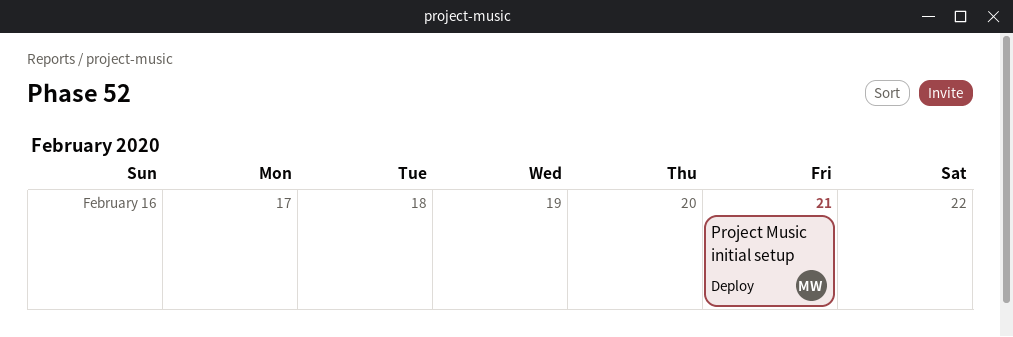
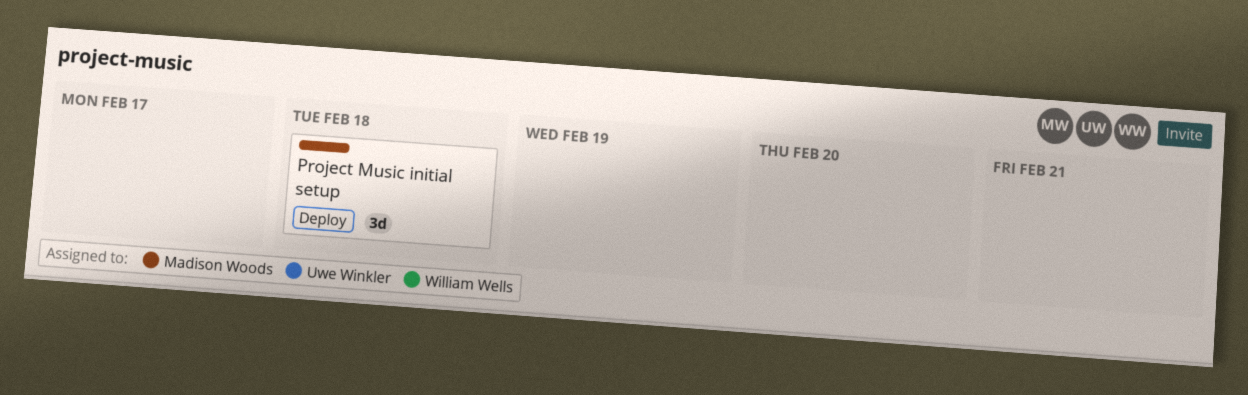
Project Music initial setup, due: Feb 21 -> Feb 18

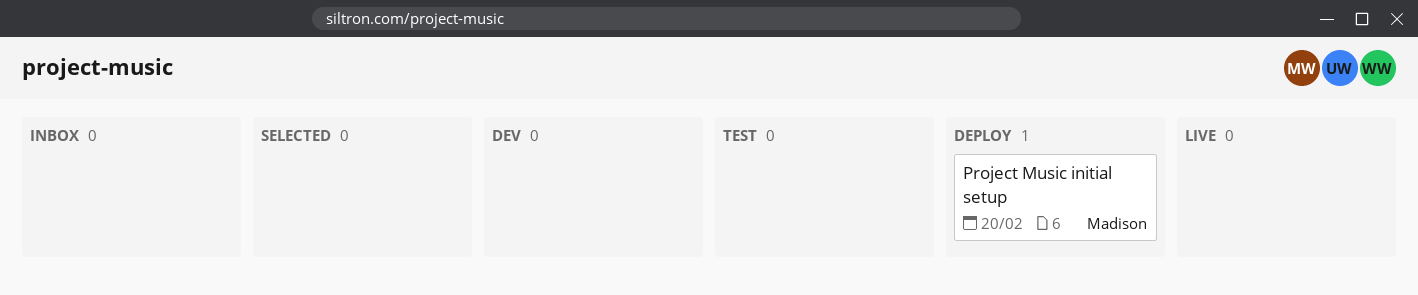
Project Music initial setup, due: Feb 18 -> Feb 20

